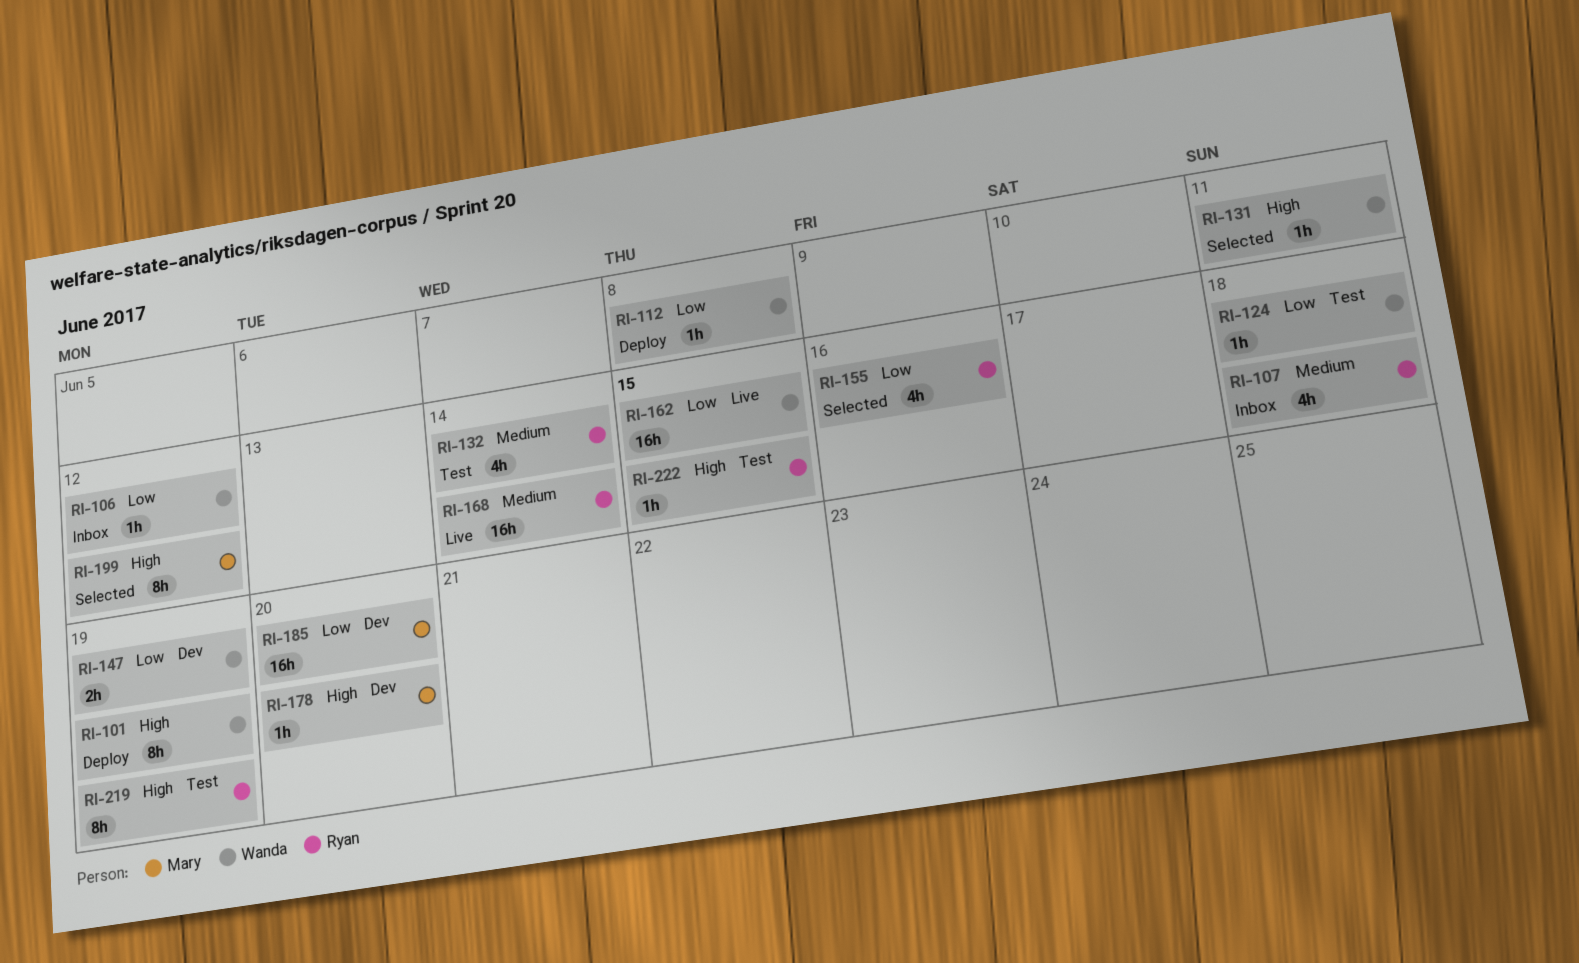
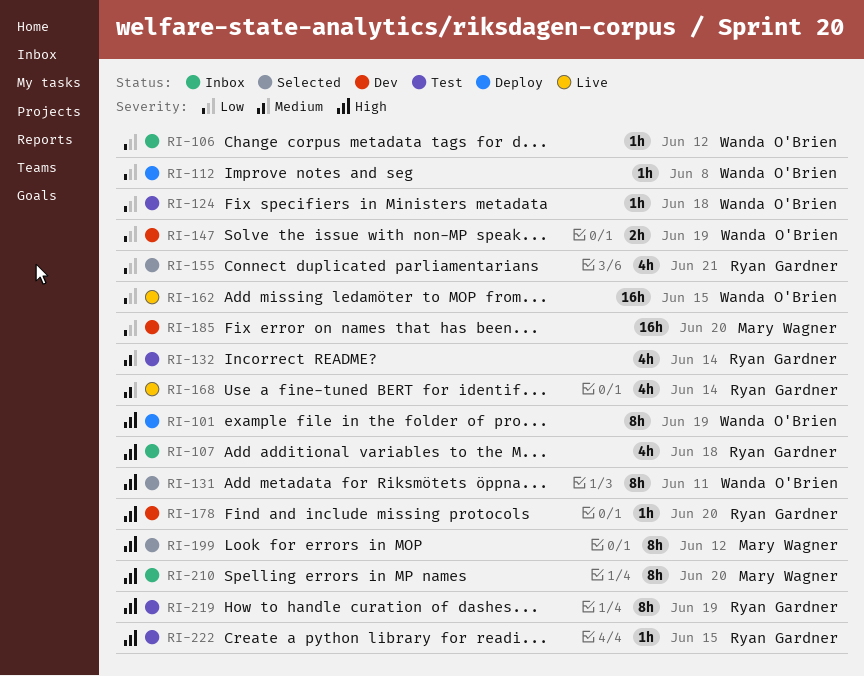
RI-107, priority: Medium -> High
RI-131, estimate: 1h -> 8h
RI-155, due: Jun 16 -> Jun 21
RI-168, estimate: 16h -> 4h
RI-178, owner: Mary Wagner -> Ryan Gardner
RI-210: none -> present

